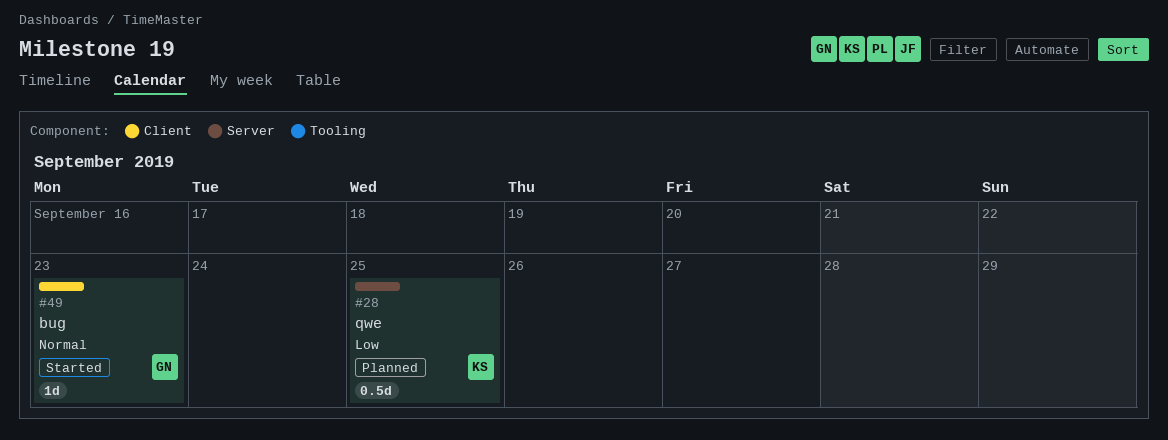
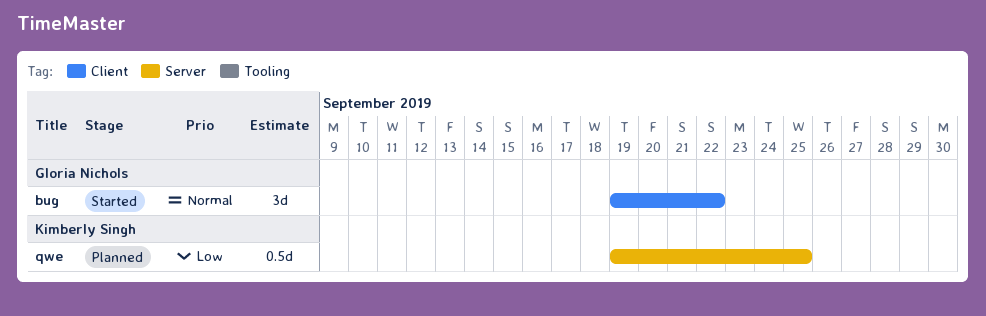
bug, estimate: 1d -> 3d
bug, due: Sep 23 -> Sep 22

